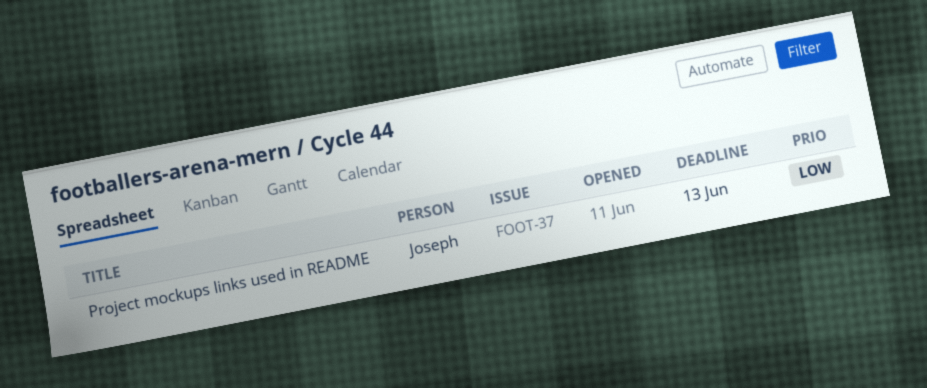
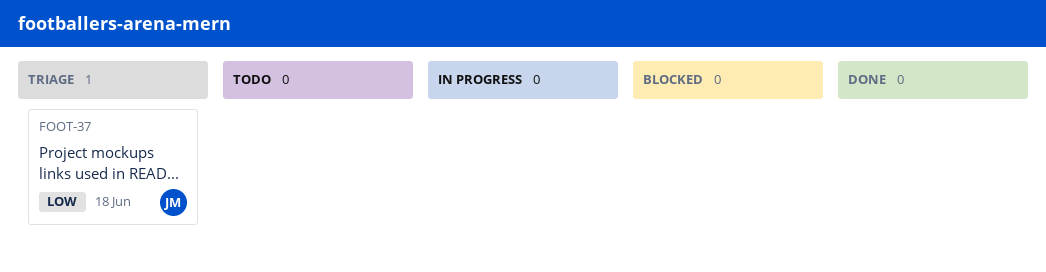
FOOT-37, due: Jun 13 -> Jun 18

